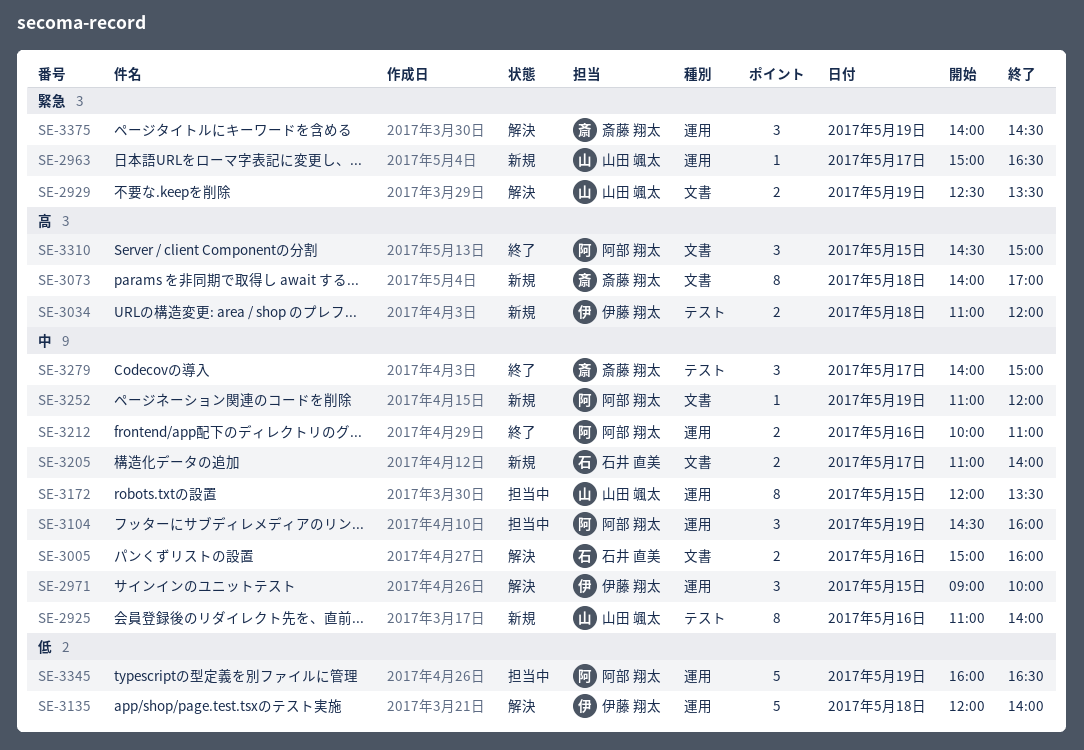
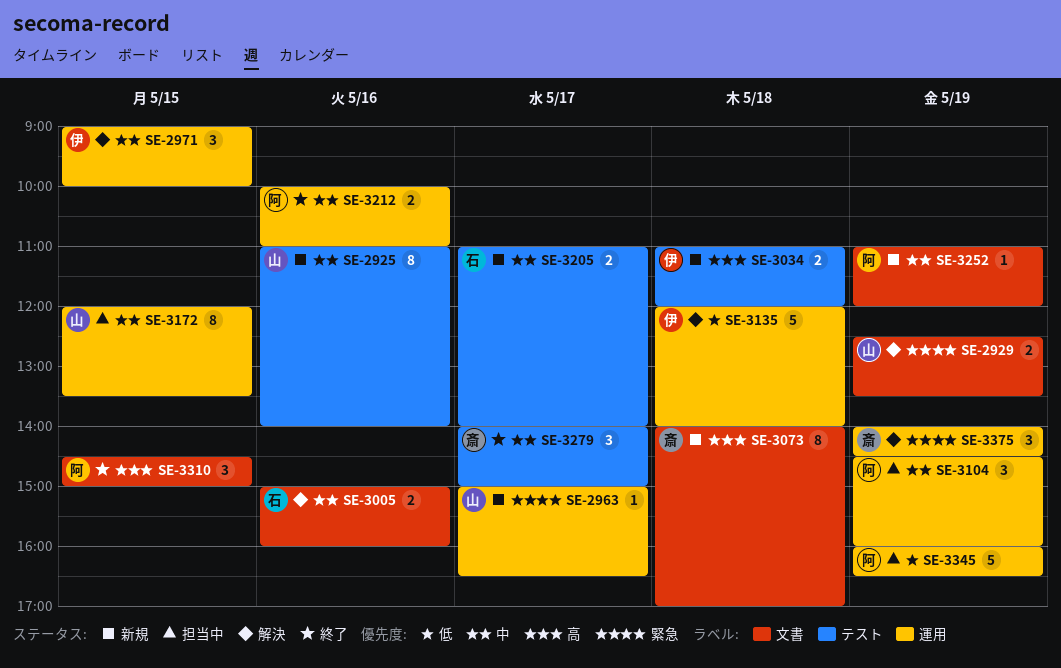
SE-3205, label: 文書 -> テスト

